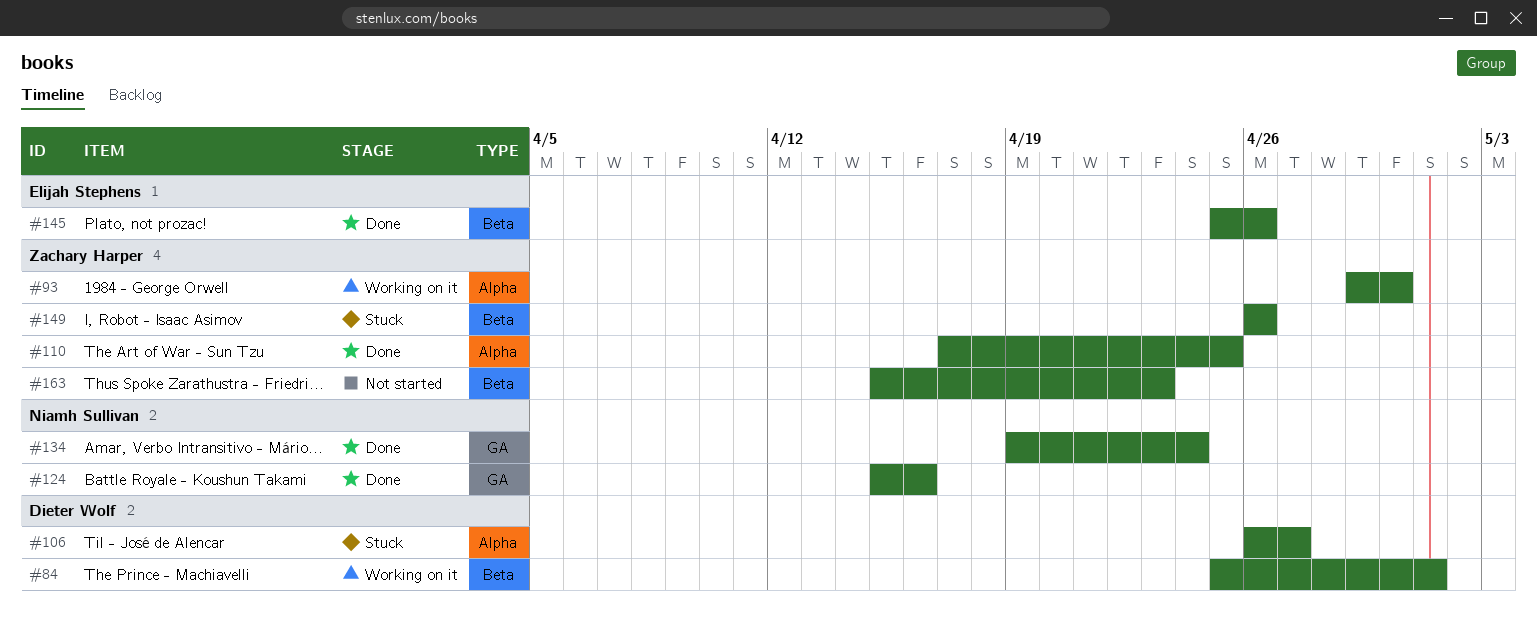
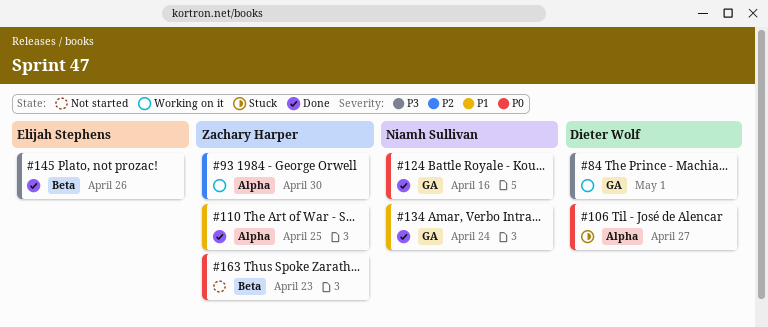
#84, label: Beta -> GA
#149: present -> none

